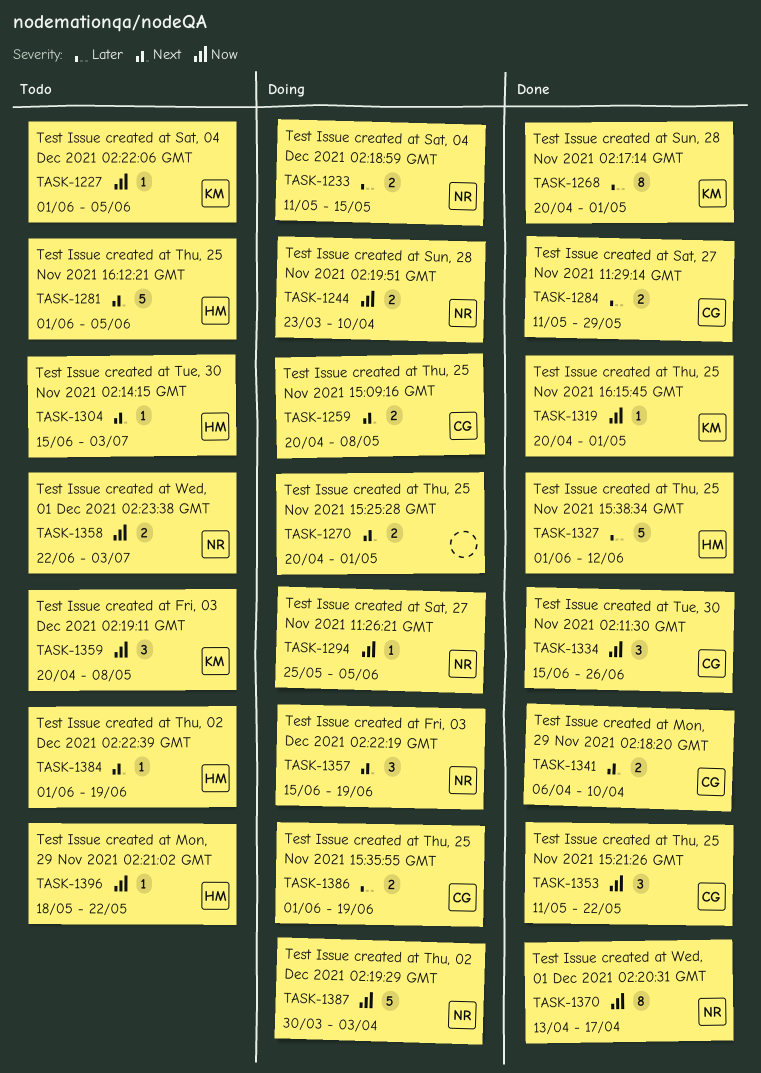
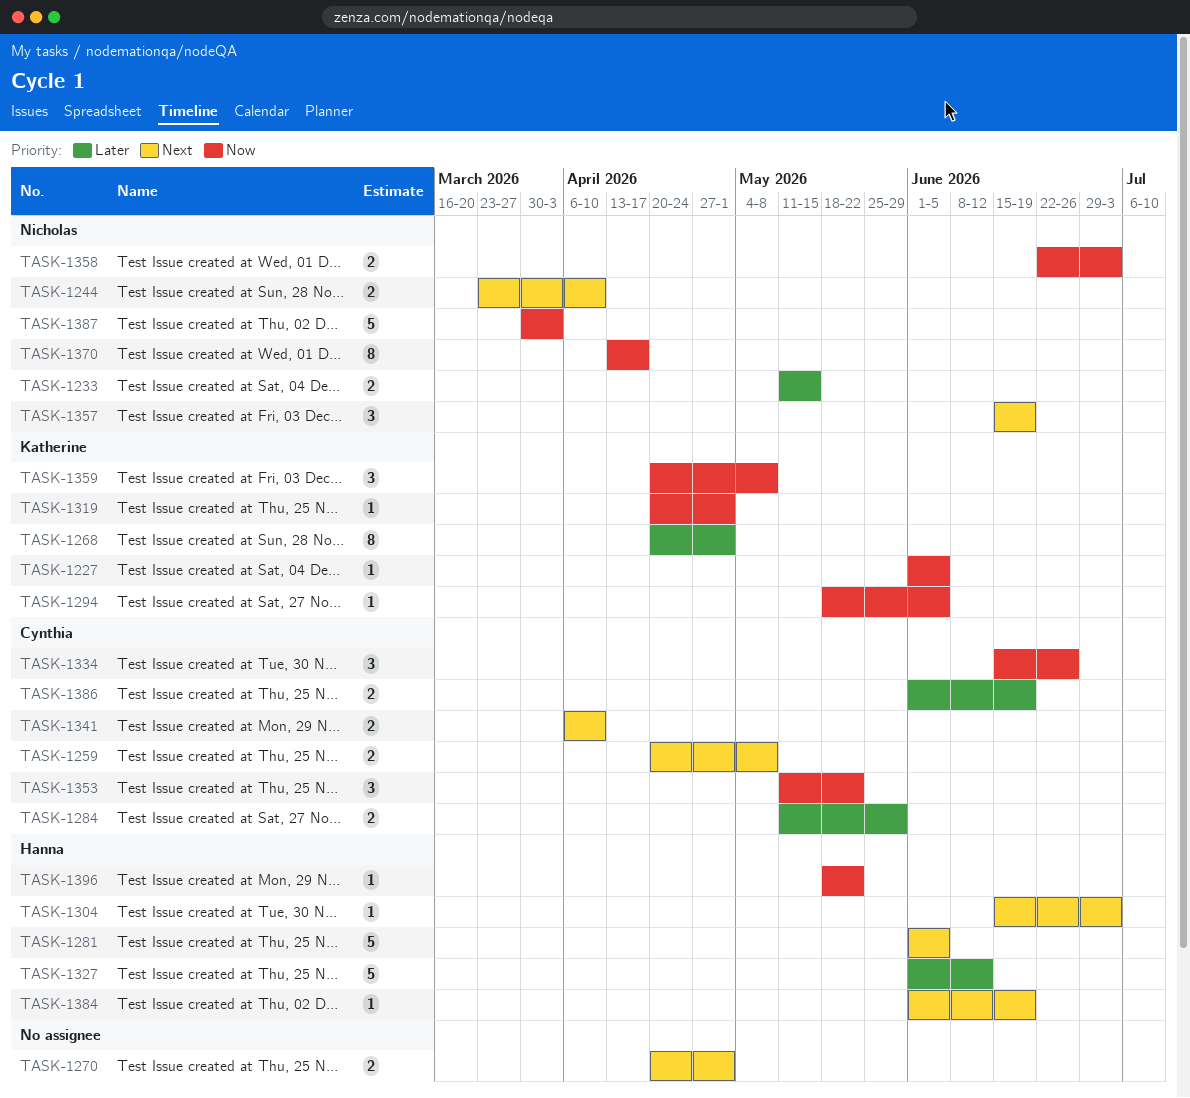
TASK-1244, priority: Now -> Next
TASK-1294, owner: Nicholas -> Katherine
TASK-1294, start: May 25 -> May 18

